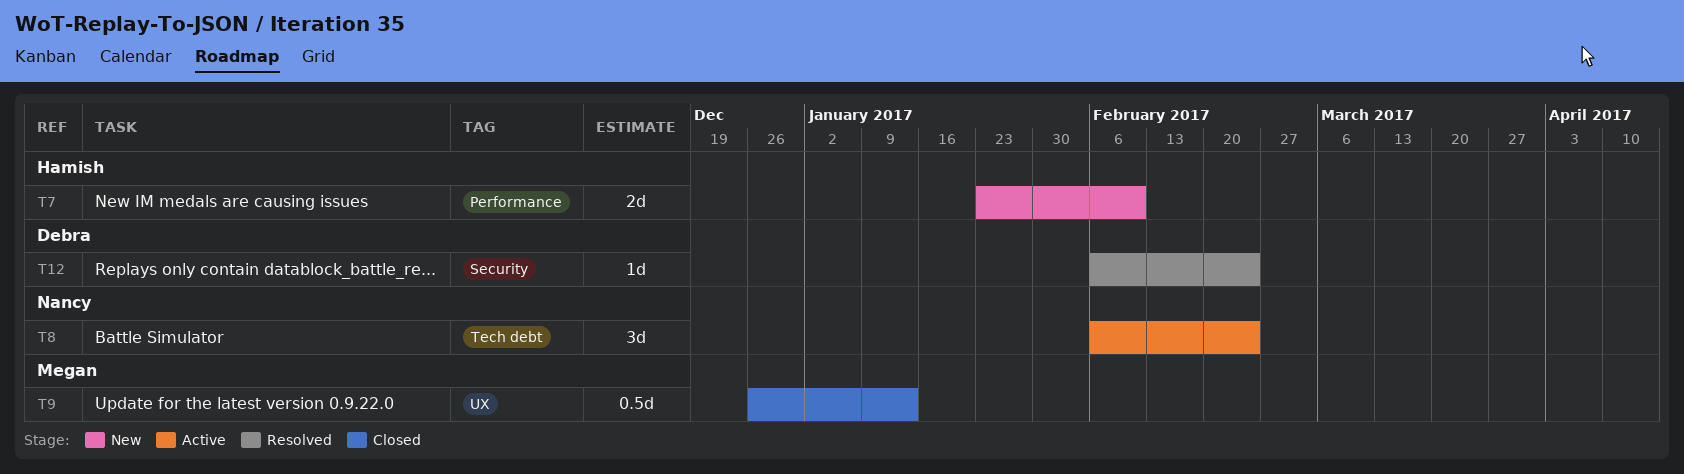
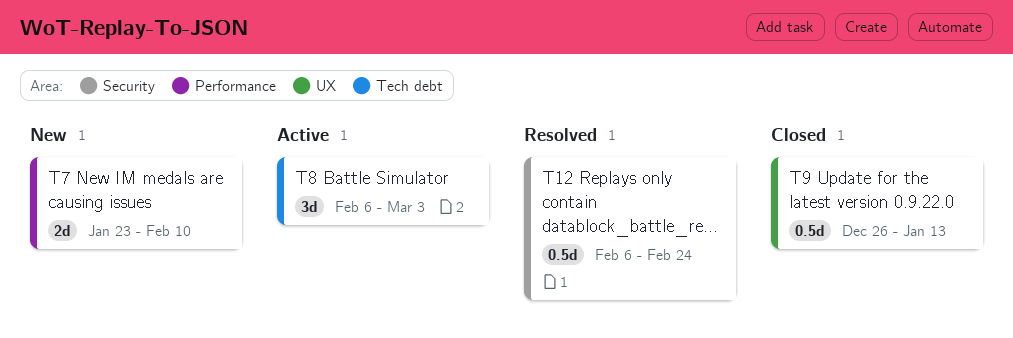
T8, due: Feb 24 -> Mar 3
T12, estimate: 1d -> 0.5d

